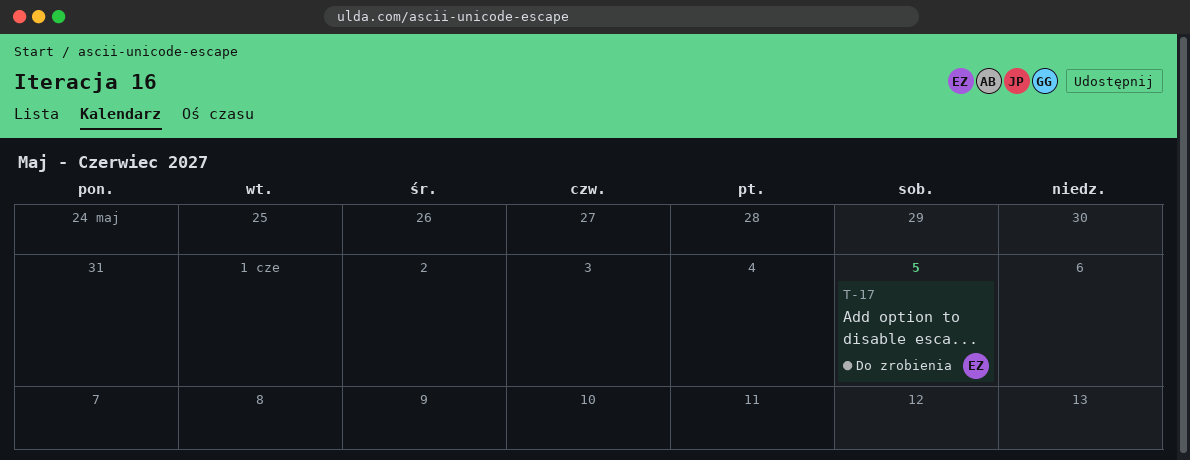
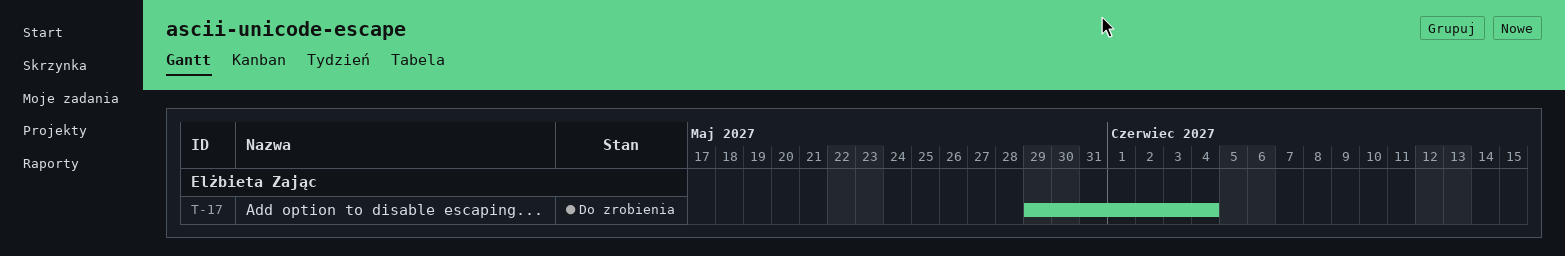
T-17, due: Jun 5 -> Jun 4

